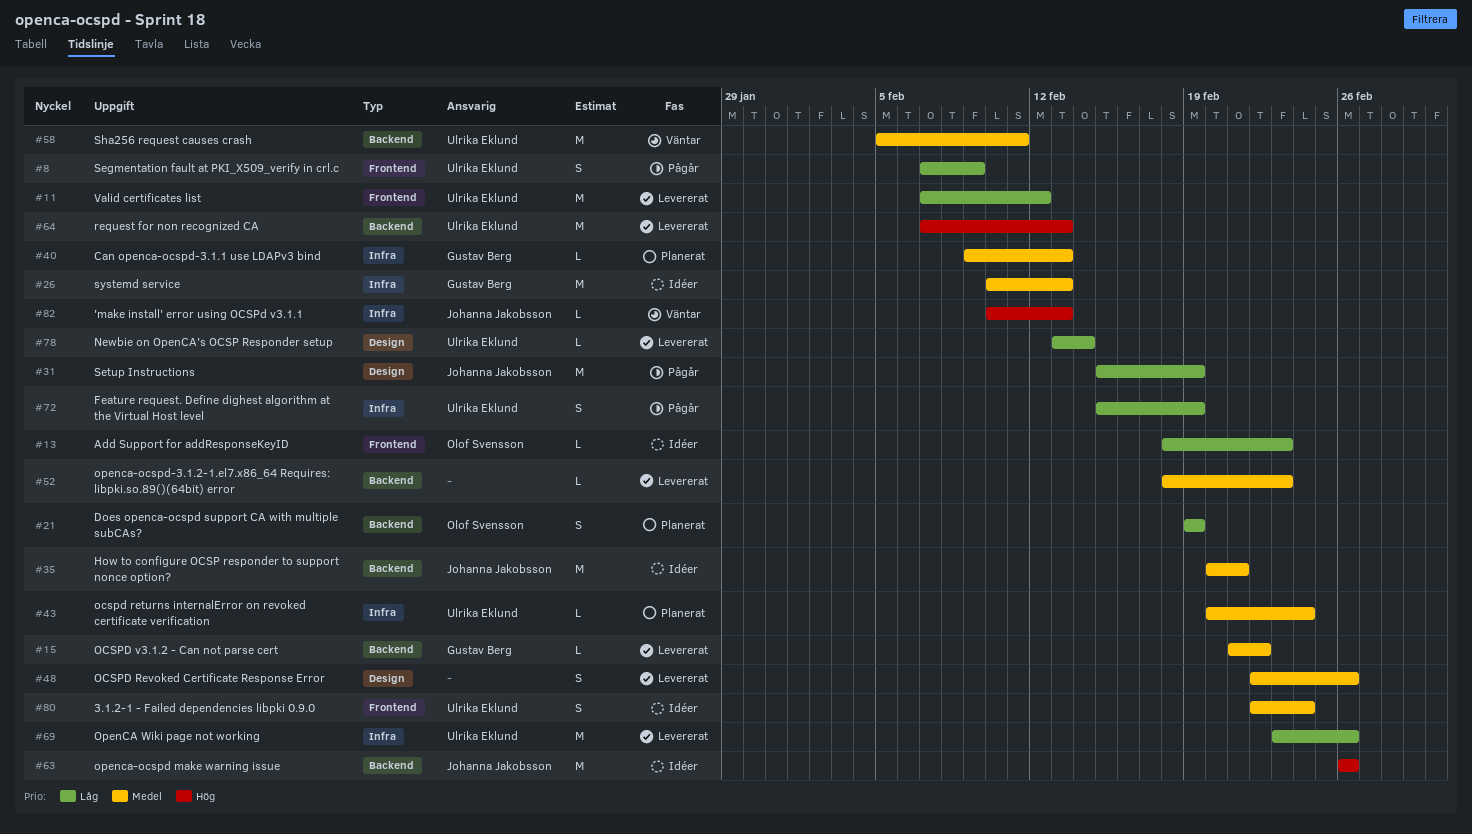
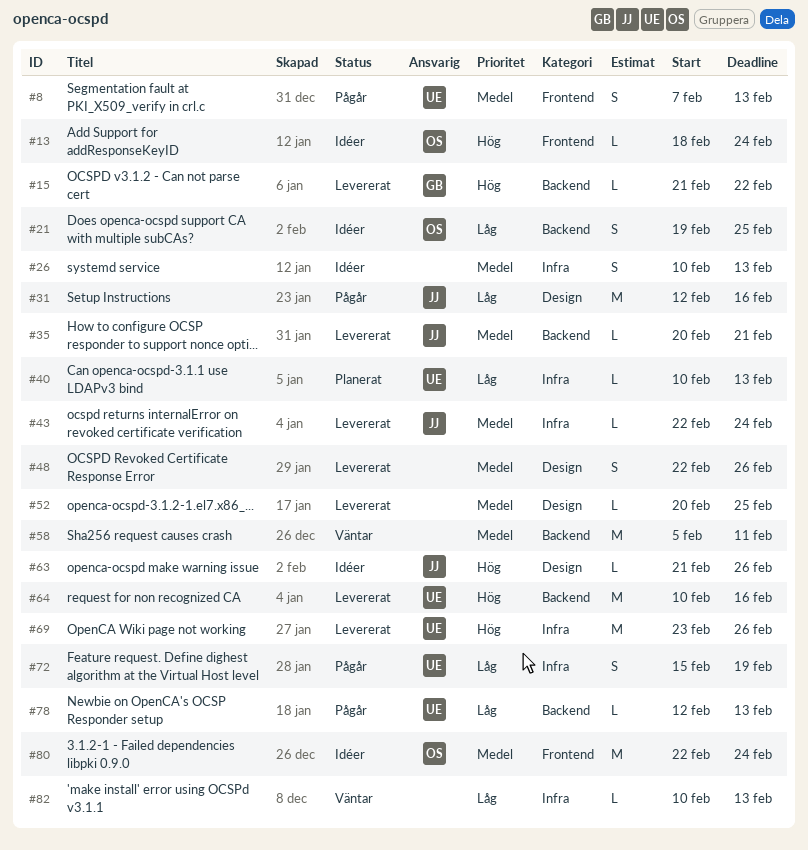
#8, priority: Låg -> Medel
#8, due: Feb 9 -> Feb 13
#11: present -> none
#13, priority: Låg -> Hög
#13, due: Feb 23 -> Feb 24
#15, priority: Medel -> Hög
#21, status: Planerat -> Idéer
#21, due: Feb 19 -> Feb 25
#26, owner: Gustav Berg -> none
#26, estimate: M -> S
#31, start: Feb 15 -> Feb 12
#31, due: Feb 19 -> Feb 16
#35, status: Idéer -> Levererat
#35, estimate: M -> L
#40, owner: Gustav Berg -> Ulrika Eklund
#40, priority: Medel -> Låg
#40, start: Feb 9 -> Feb 10
#43, status: Planerat -> Levererat
#43, owner: Ulrika Eklund -> Johanna Jakobsson
#43, start: Feb 20 -> Feb 22
#52, label: Backend -> Design
#52, start: Feb 18 -> Feb 20
#52, due: Feb 23 -> Feb 25
#58, owner: Ulrika Eklund -> none
#63, label: Backend -> Design
#63, estimate: M -> L
#63, start: Feb 26 -> Feb 21
#64, start: Feb 7 -> Feb 10
#64, due: Feb 13 -> Feb 16
#69, priority: Låg -> Hög
#78, status: Levererat -> Pågår
#78, label: Design -> Backend
#78, start: Feb 13 -> Feb 12
#78, due: Feb 14 -> Feb 13
#80, owner: Ulrika Eklund -> Olof Svensson
#80, estimate: S -> M
#82, owner: Johanna Jakobsson -> none
#82, priority: Hög -> Låg

